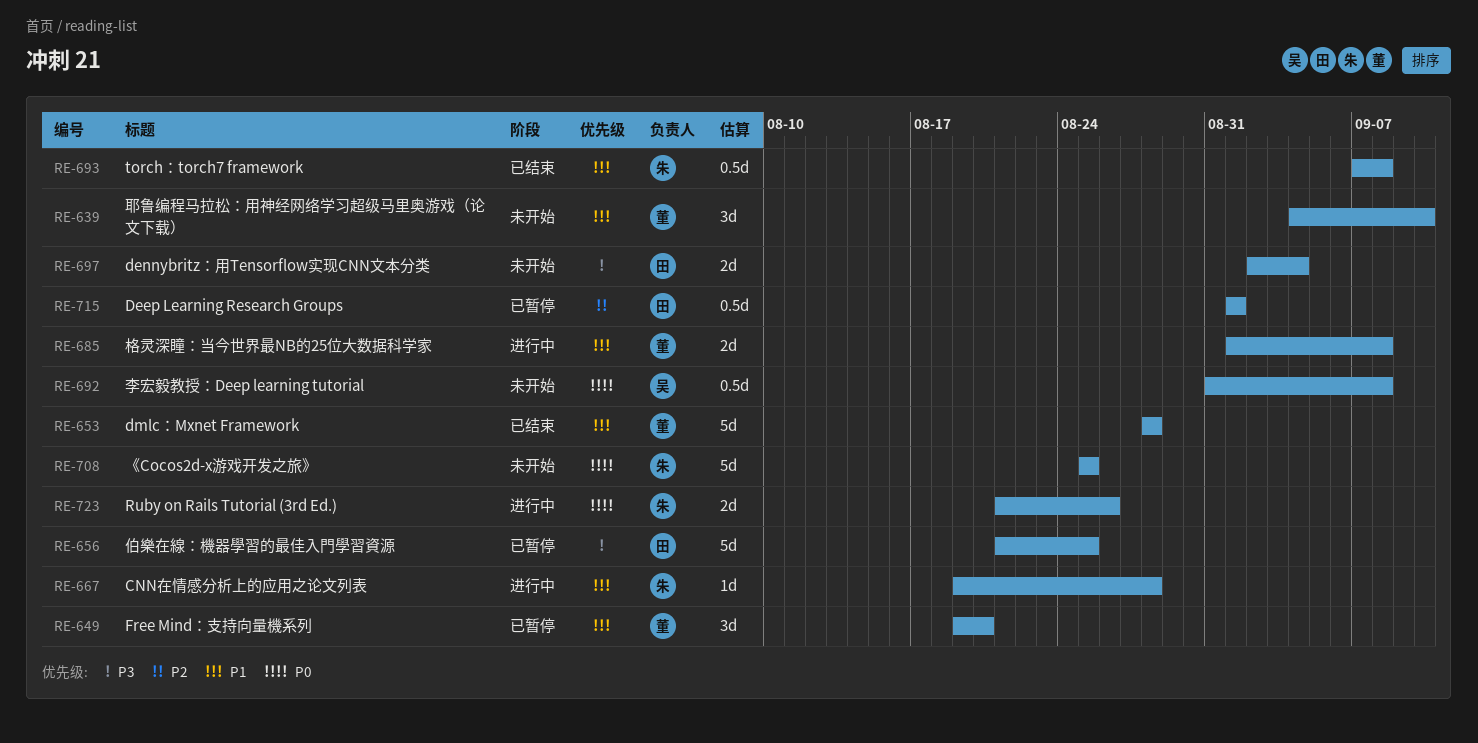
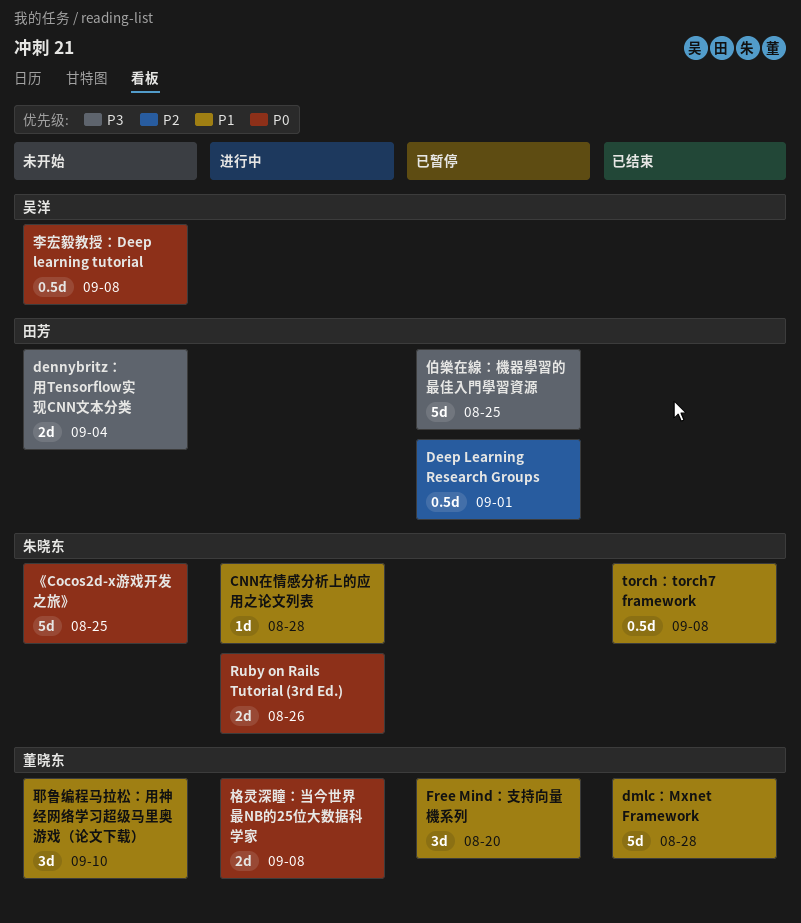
格灵深瞳：当今世界最NB的25位大数据科学家, priority: P1 -> P0

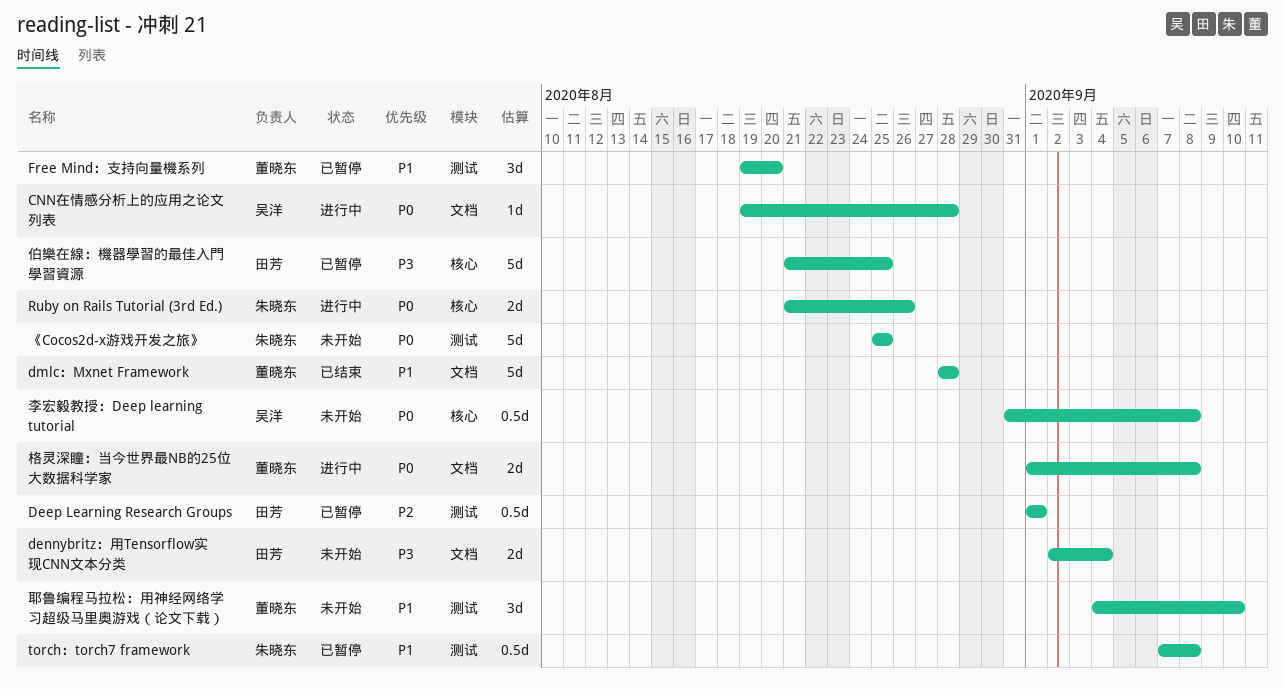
CNN在情感分析上的应用之论文列表, owner: 朱晓东 -> 吴洋
CNN在情感分析上的应用之论文列表, priority: P1 -> P0
torch：torch7 framework, status: 已结束 -> 已暂停

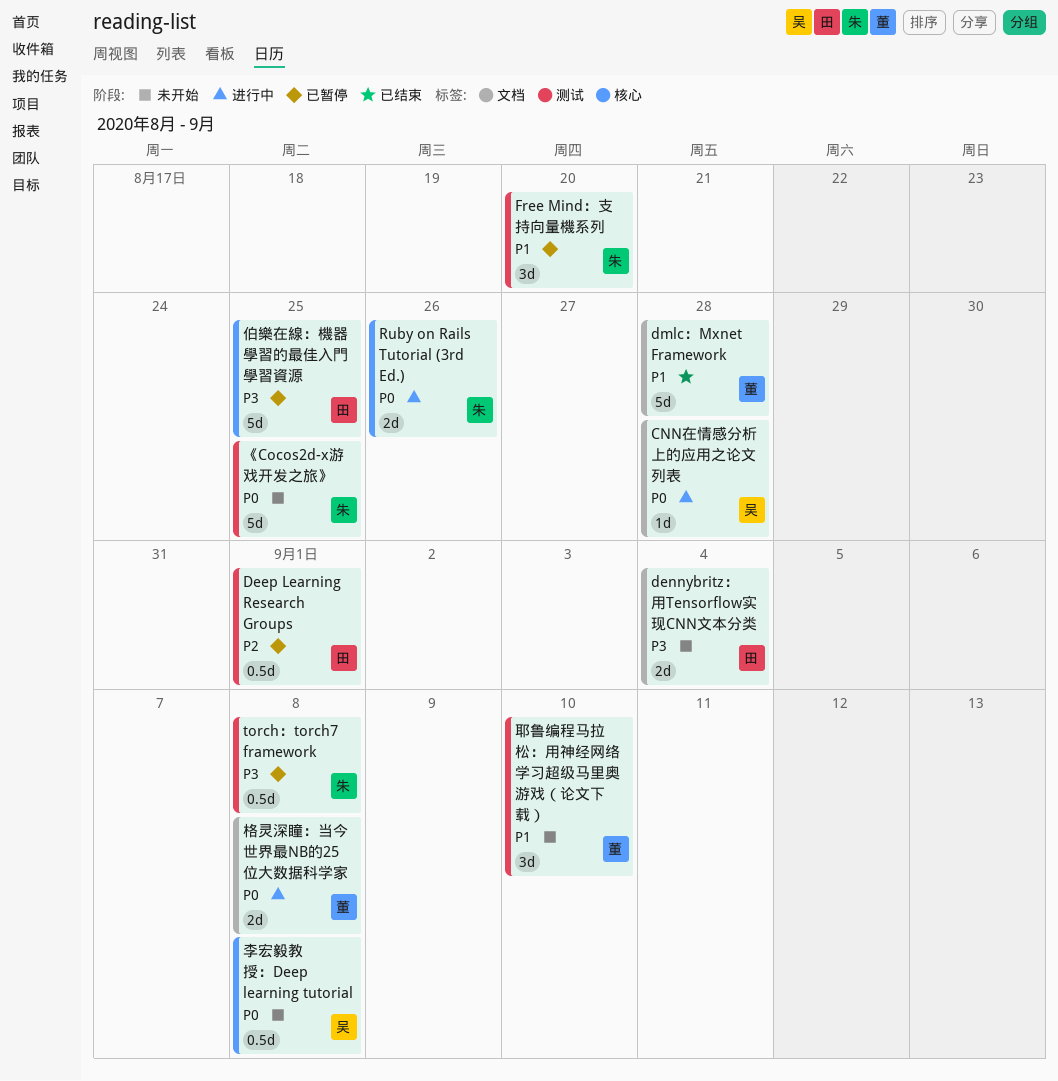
Free Mind：支持向量機系列, owner: 董晓东 -> 朱晓东
torch：torch7 framework, priority: P1 -> P3

